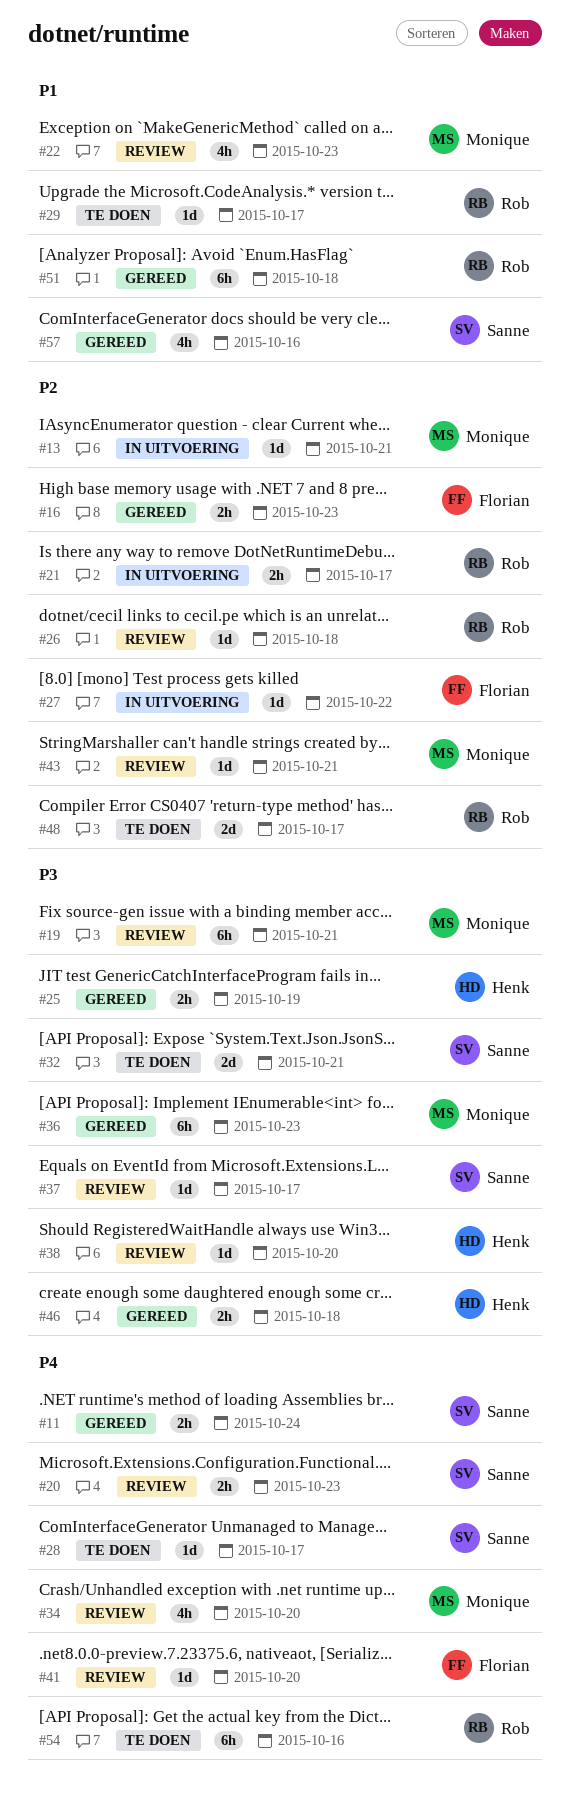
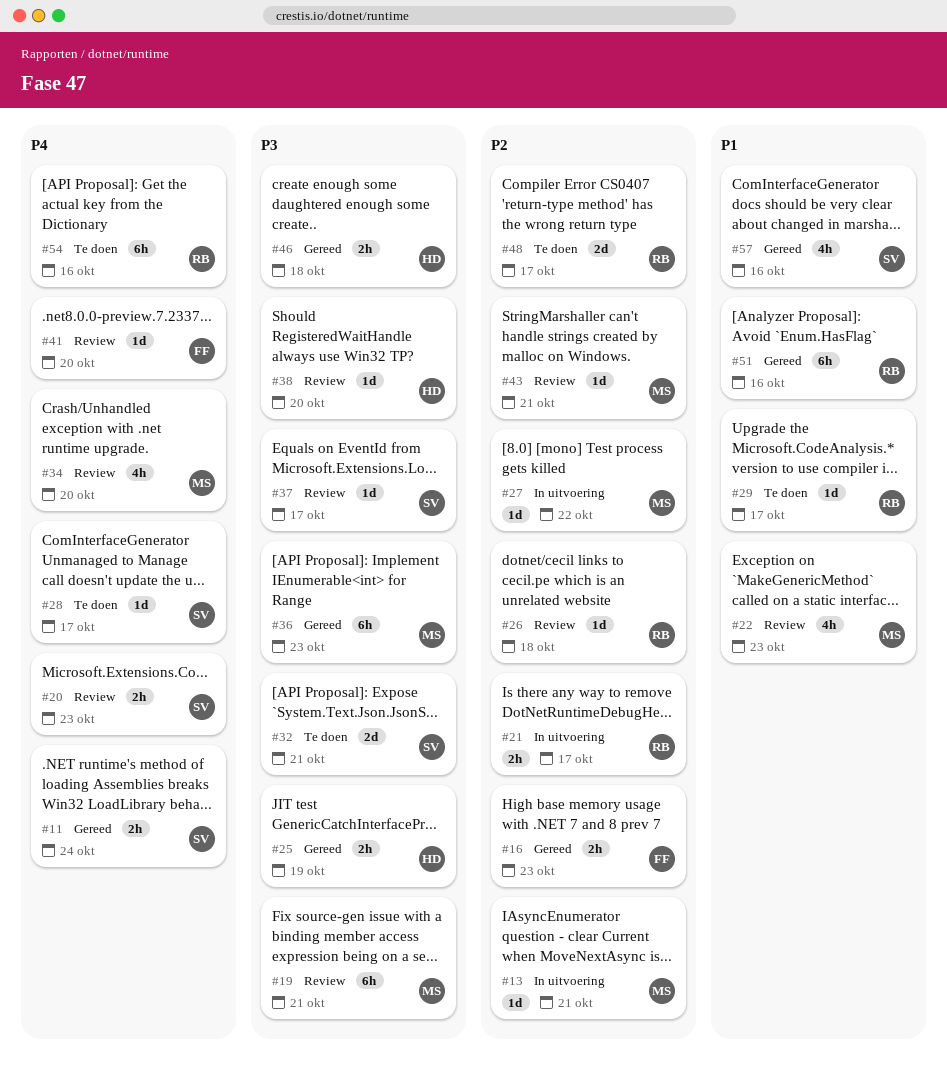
#27, owner: Florian -> Monique
#51, due: Oct 18 -> Oct 16

